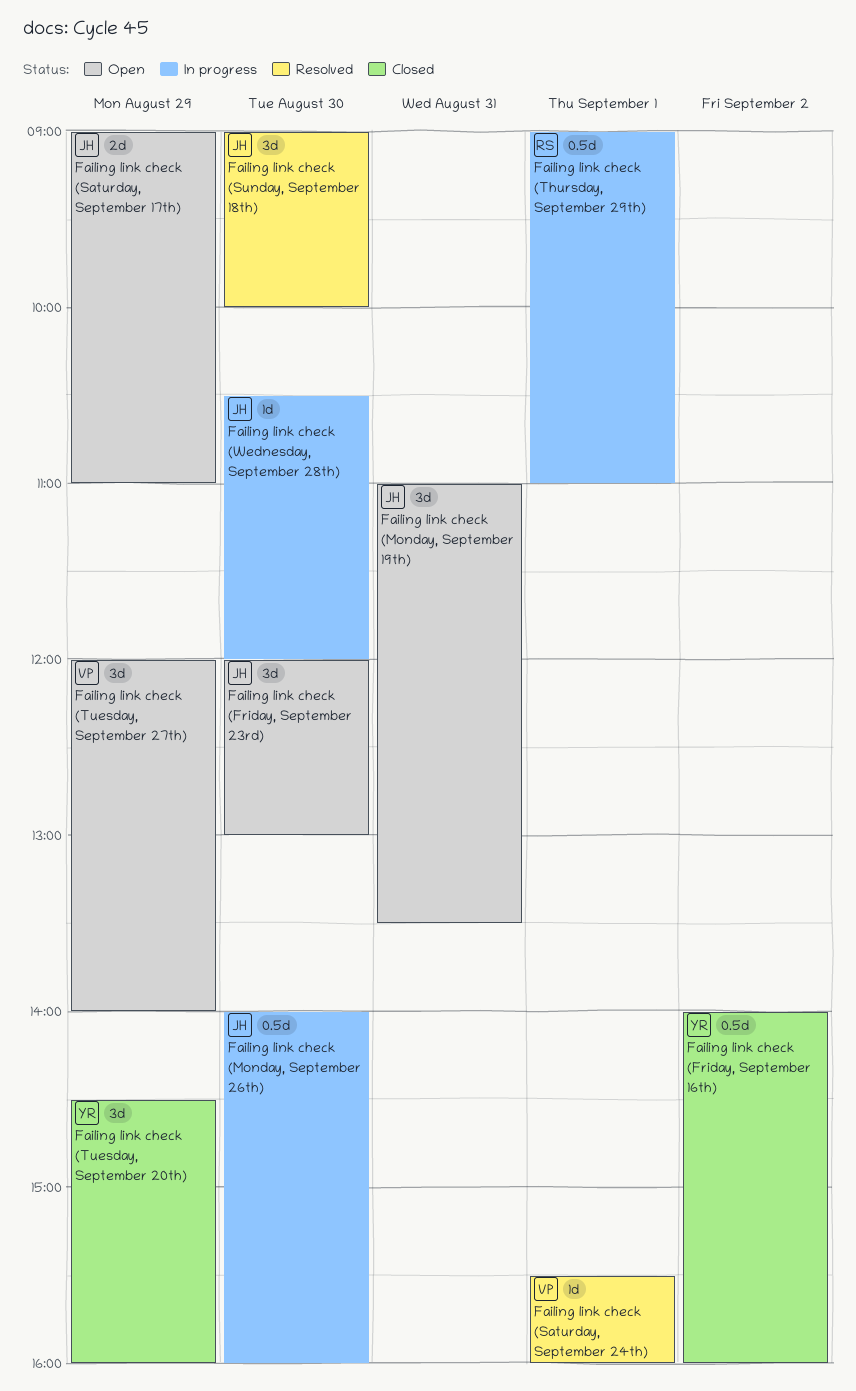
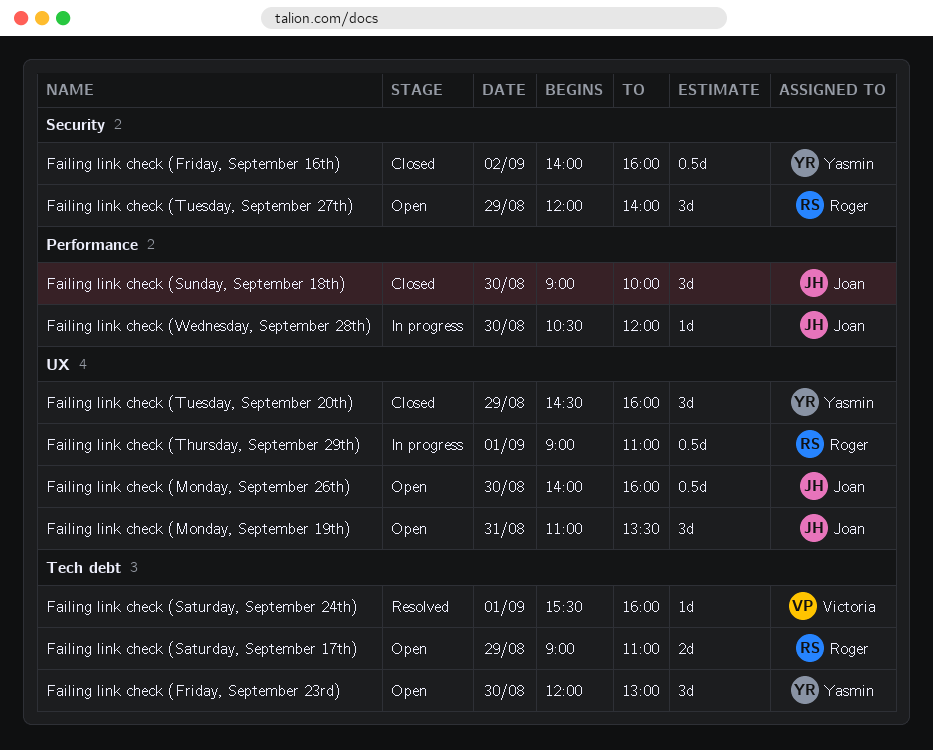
Failing link check (Friday, September 23rd), owner: Joan -> Yasmin
Failing link check (Monday, September 26th), status: In progress -> Open
Failing link check (Saturday, September 17th), owner: Joan -> Roger
Failing link check (Sunday, September 18th), status: Resolved -> Closed
Failing link check (Tuesday, September 27th), owner: Victoria -> Roger

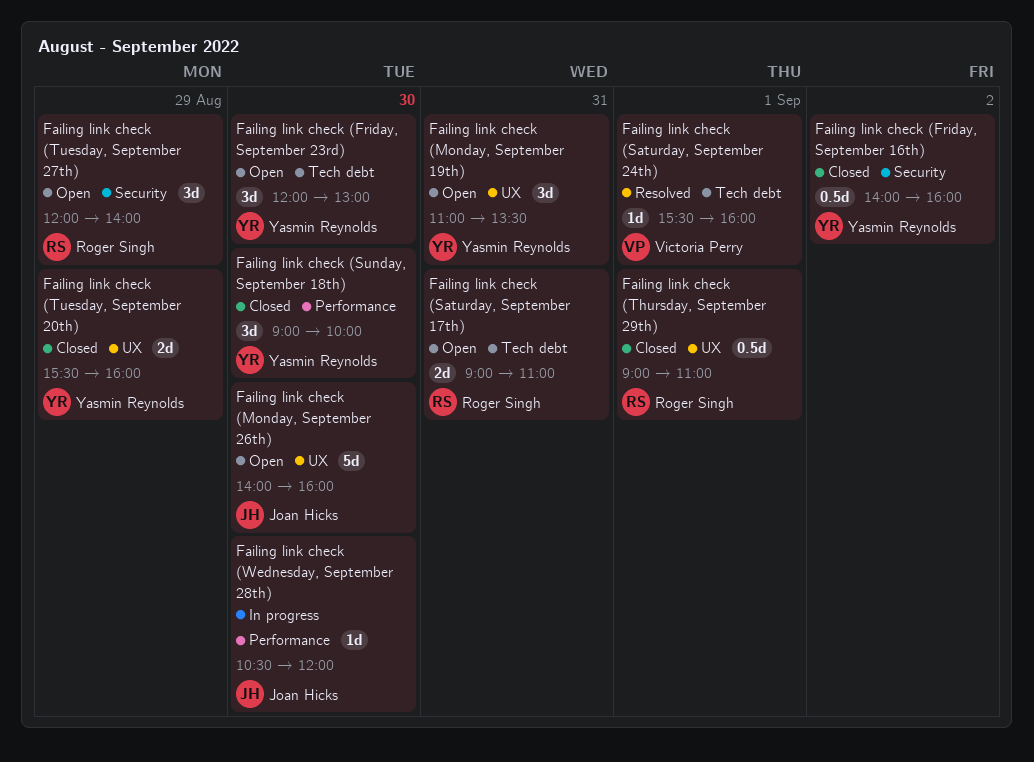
Failing link check (Monday, September 19th), owner: Joan Hicks -> Yasmin Reynolds
Failing link check (Monday, September 26th), estimate: 0.5d -> 5d
Failing link check (Saturday, September 17th), day: Aug 29 -> Aug 31
Failing link check (Sunday, September 18th), owner: Joan Hicks -> Yasmin Reynolds
Failing link check (Thursday, September 29th), status: In progress -> Closed
Failing link check (Tuesday, September 20th), estimate: 3d -> 2d
Failing link check (Tuesday, September 20th), begins: 14:30 -> 15:30

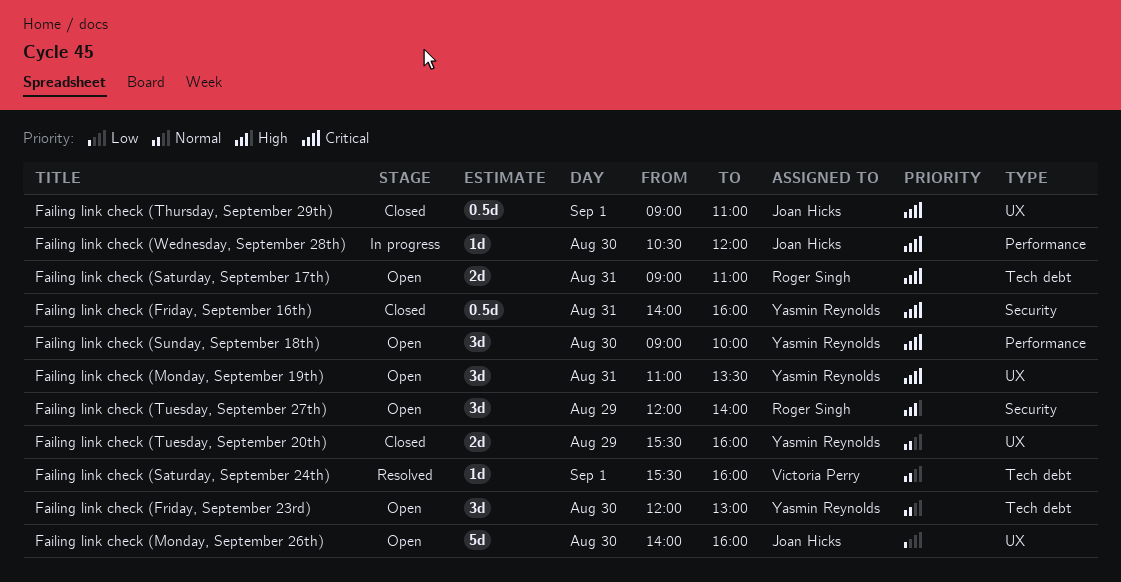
Failing link check (Friday, September 16th), day: Sep 2 -> Aug 31
Failing link check (Sunday, September 18th), status: Closed -> Open
Failing link check (Thursday, September 29th), owner: Roger Singh -> Joan Hicks

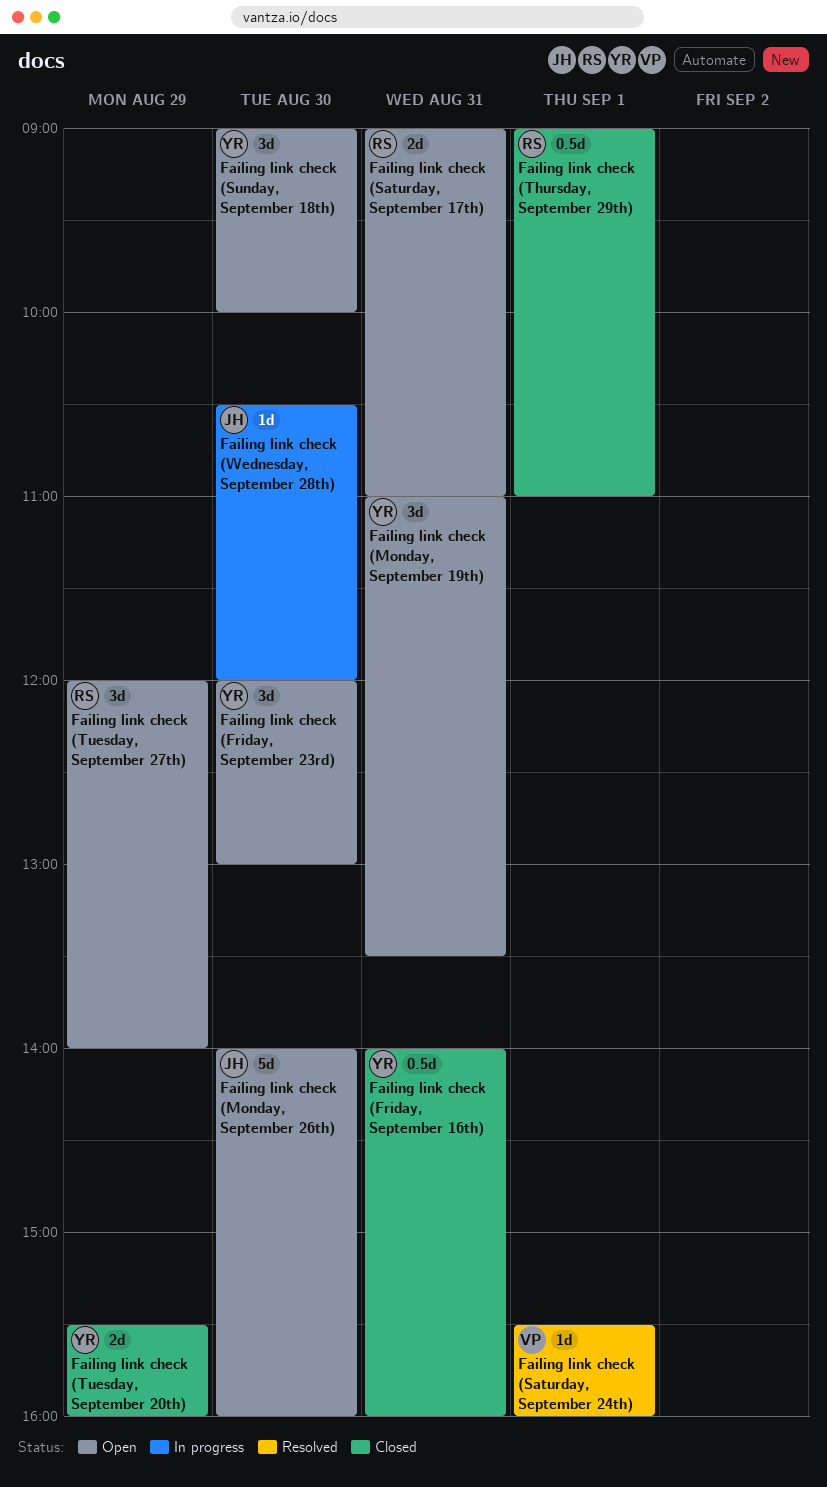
Failing link check (Thursday, September 29th), owner: Joan Hicks -> Roger Singh

